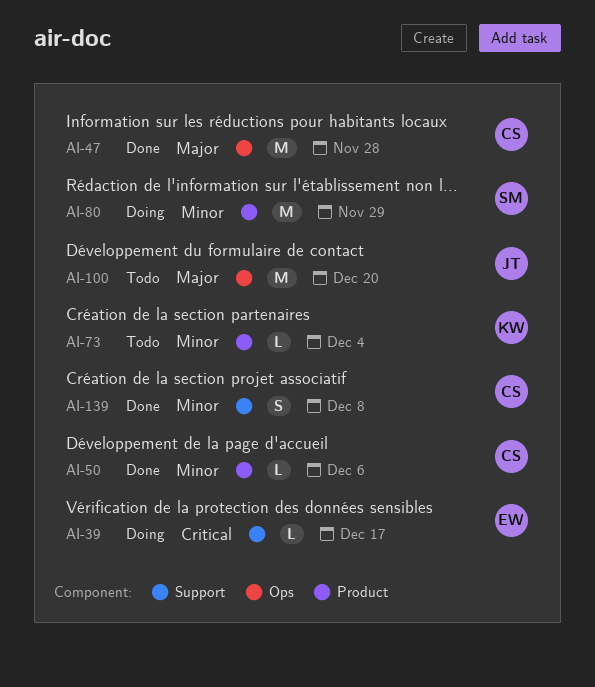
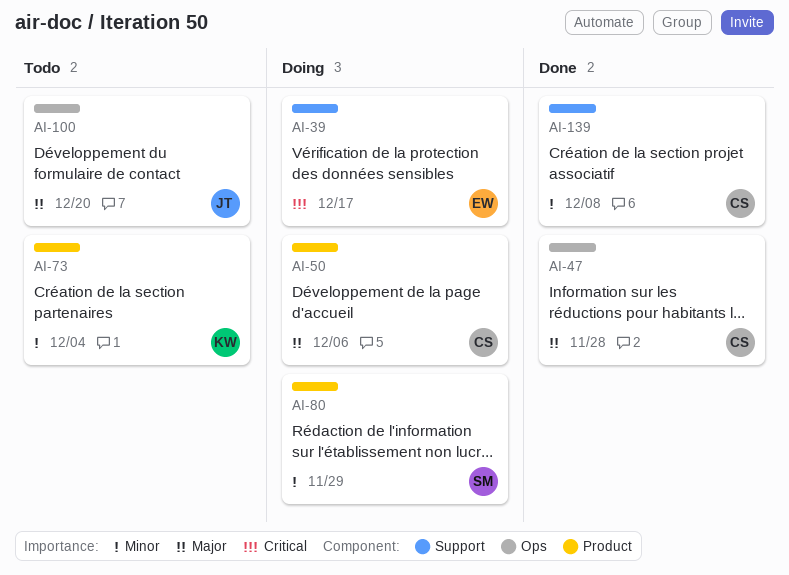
AI-50, status: Done -> Doing
AI-50, priority: Minor -> Major

